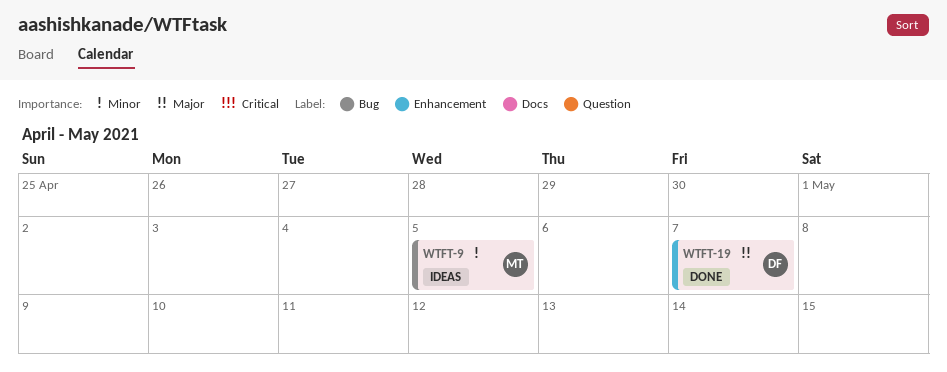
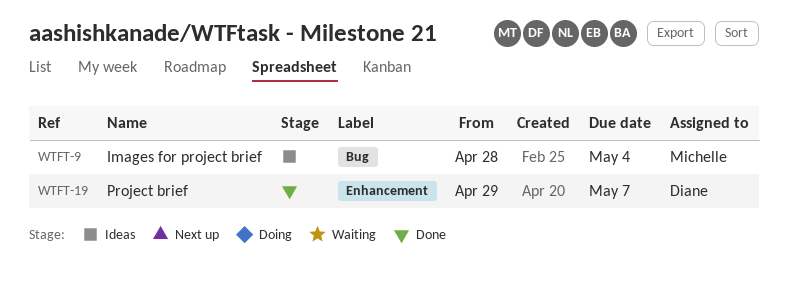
WTFT-9, due: May 5 -> May 4

